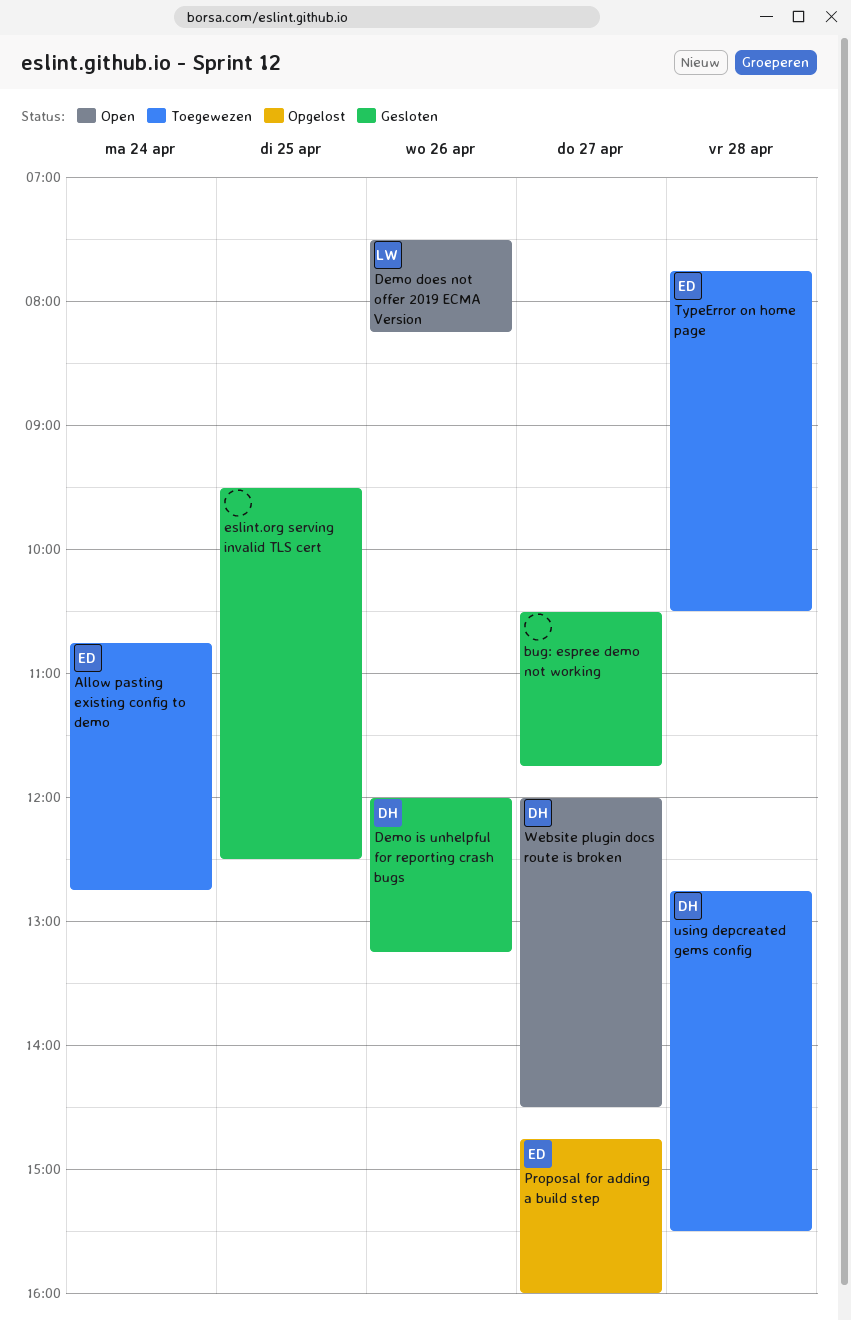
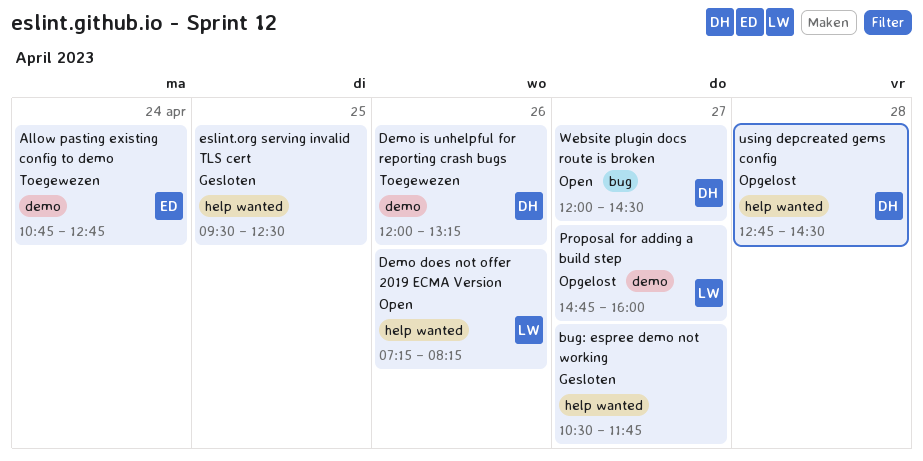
Demo does not offer 2019 ECMA Version, begins: 07:30 -> 07:15
Demo is unhelpful for reporting crash bugs, status: Gesloten -> Toegewezen
Proposal for adding a build step, owner: ED -> LW
TypeError on home page: present -> none
using depcreated gems config, status: Toegewezen -> Opgelost
using depcreated gems config, ends: 15:30 -> 14:30

